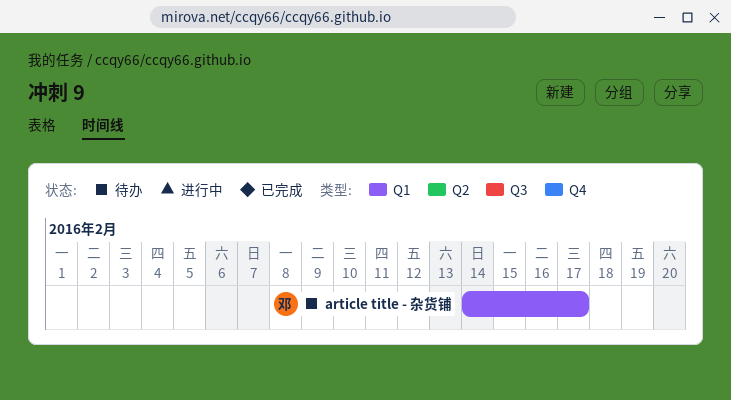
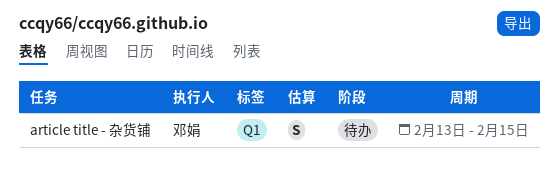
article title - 杂货铺, start: Feb 14 -> Feb 13
article title - 杂货铺, due: Feb 17 -> Feb 15

